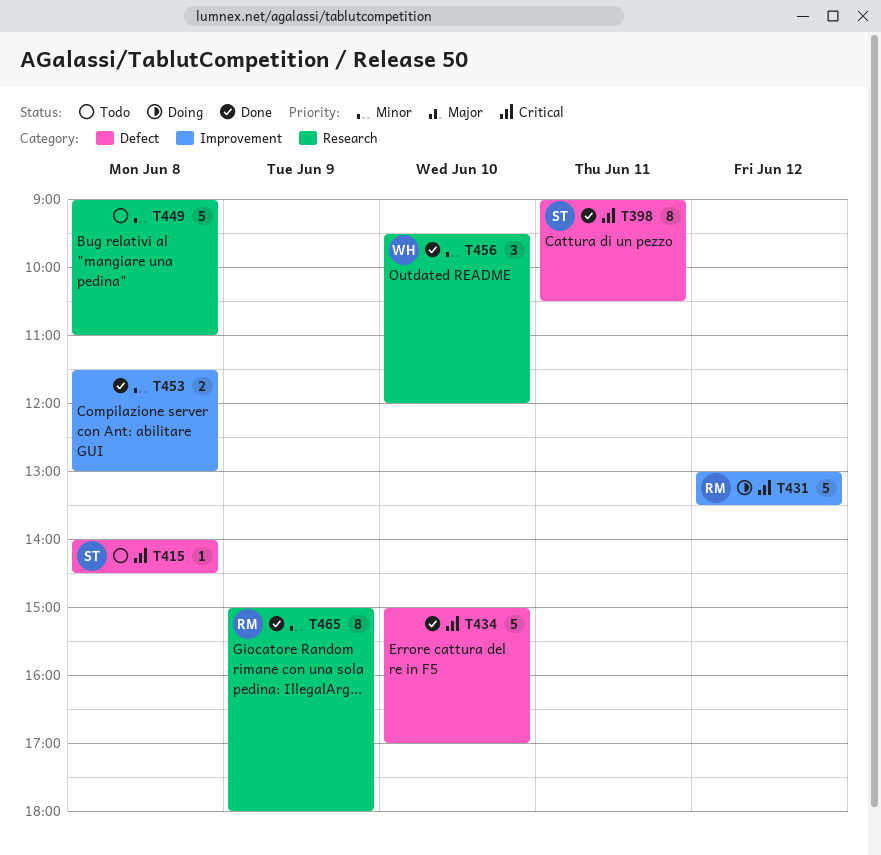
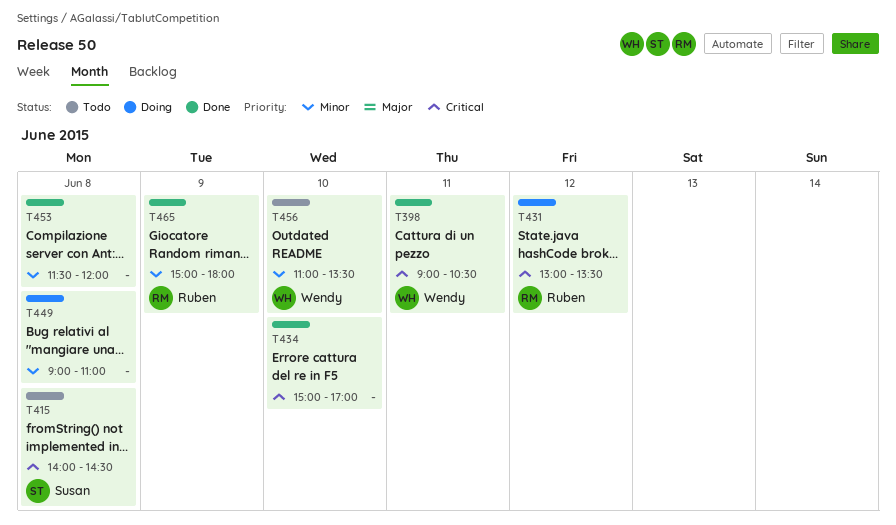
T398, owner: Susan -> Wendy
T449, status: Todo -> Doing
T453, ends: 13:00 -> 12:00
T456, status: Done -> Todo
T456, begins: 09:30 -> 11:00
T456, ends: 12:00 -> 13:30

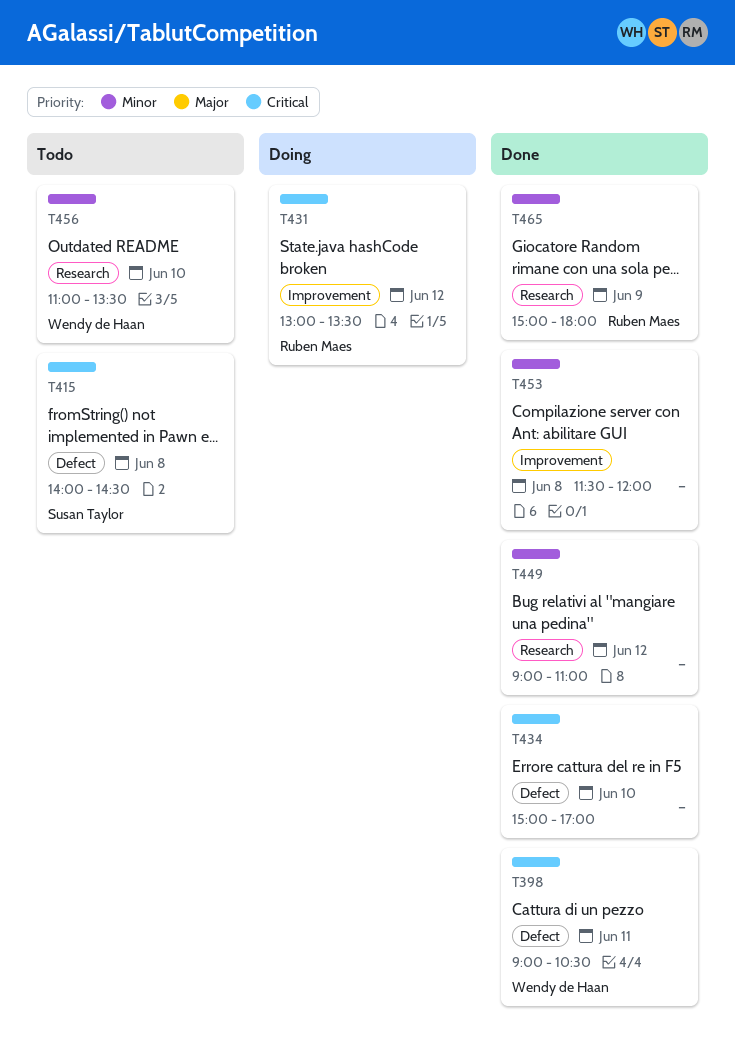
T449, status: Doing -> Done
T449, day: Jun 8 -> Jun 12

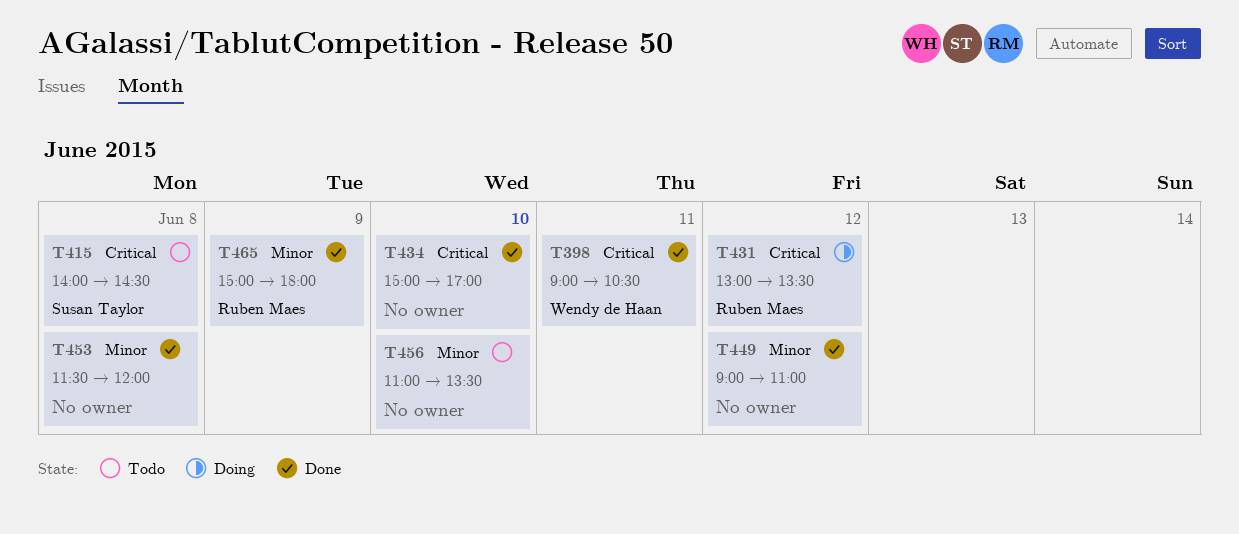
T456, owner: Wendy de Haan -> none

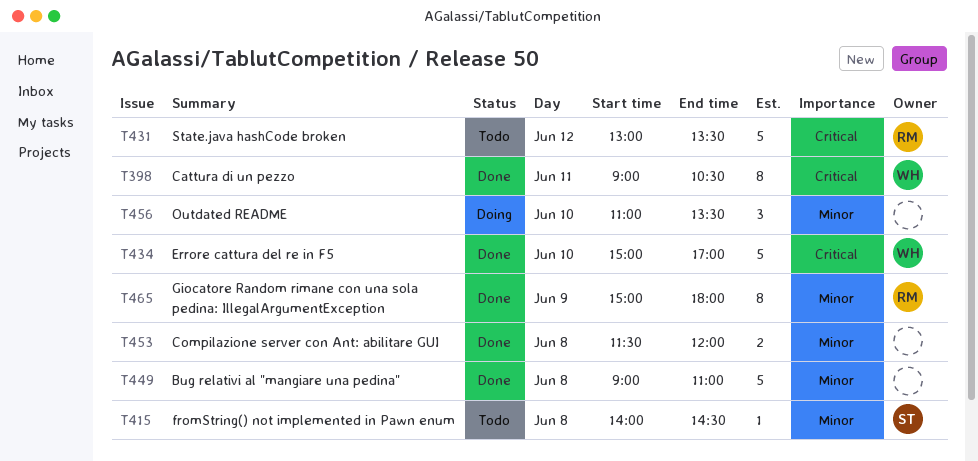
T415, priority: Critical -> Minor
T431, status: Doing -> Todo
T434, owner: none -> Wendy de Haan
T449, day: Jun 12 -> Jun 8
T456, status: Todo -> Doing

